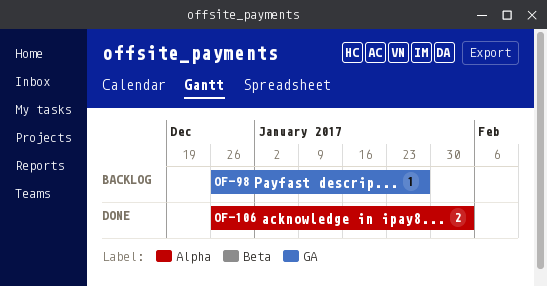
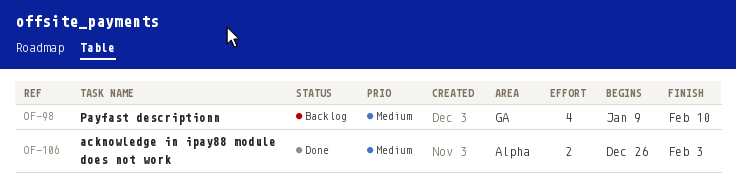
OF-98, estimate: 1 -> 4
OF-98, start: Dec 26 -> Jan 9
OF-98, due: Jan 27 -> Feb 10

